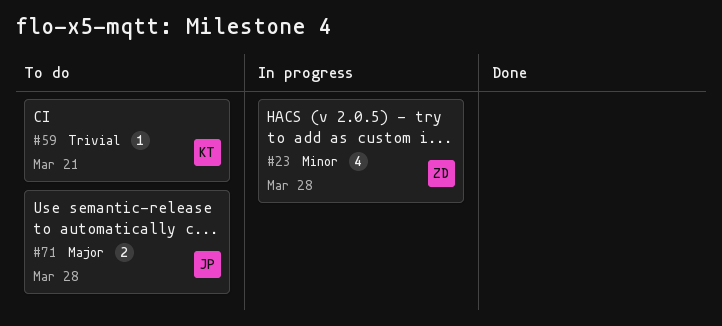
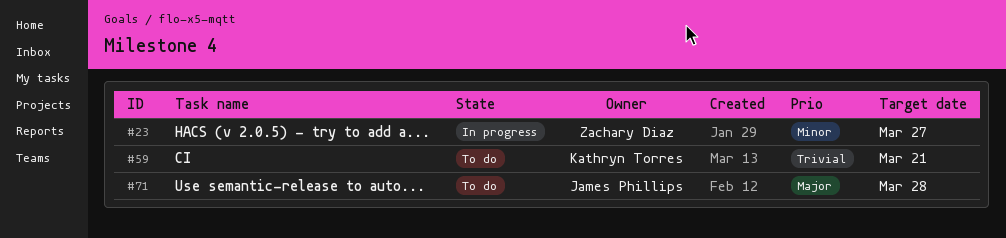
#23, due: Mar 28 -> Mar 27

